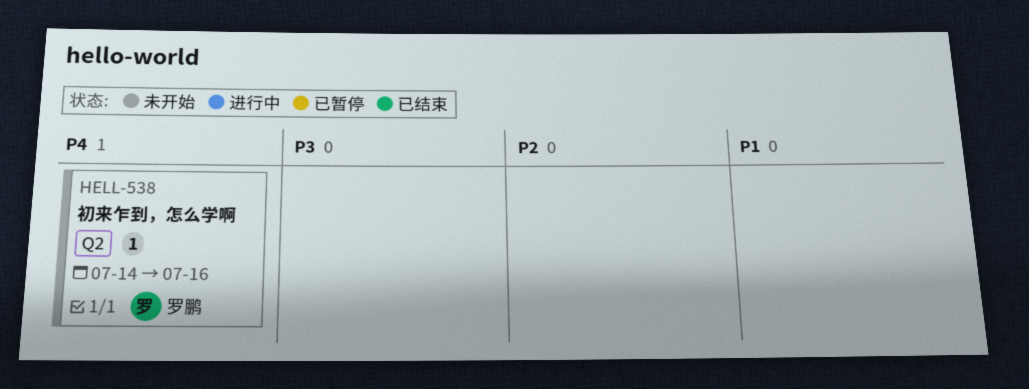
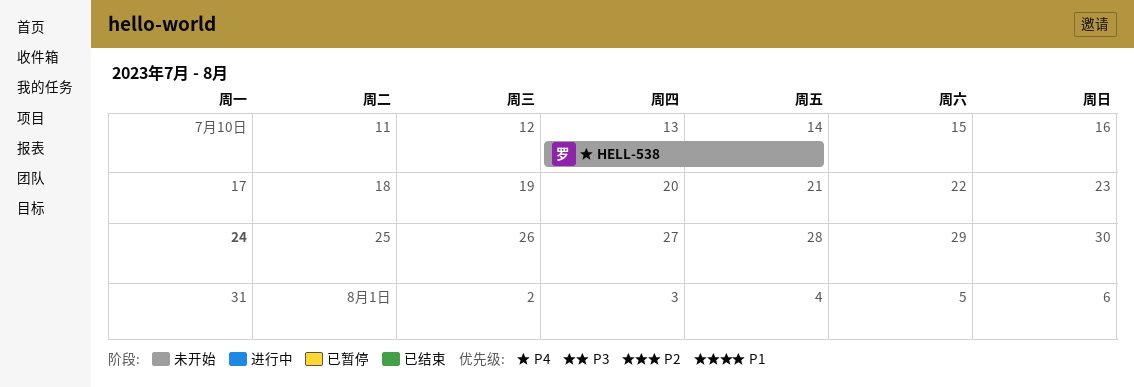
HELL-538, start: Jul 14 -> Jul 13
HELL-538, due: Jul 16 -> Jul 14

